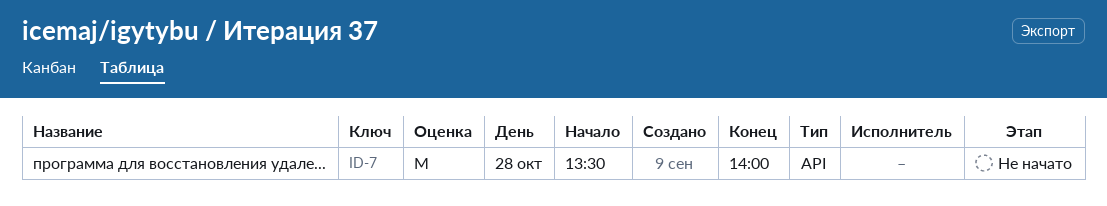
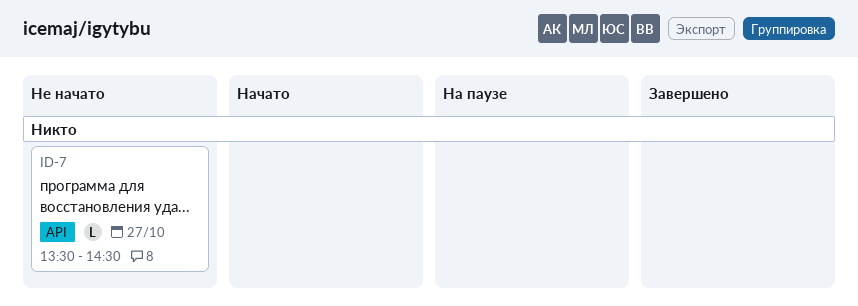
ID-7, estimate: M -> L
ID-7, day: Oct 28 -> Oct 27
ID-7, ends: 14:00 -> 14:30

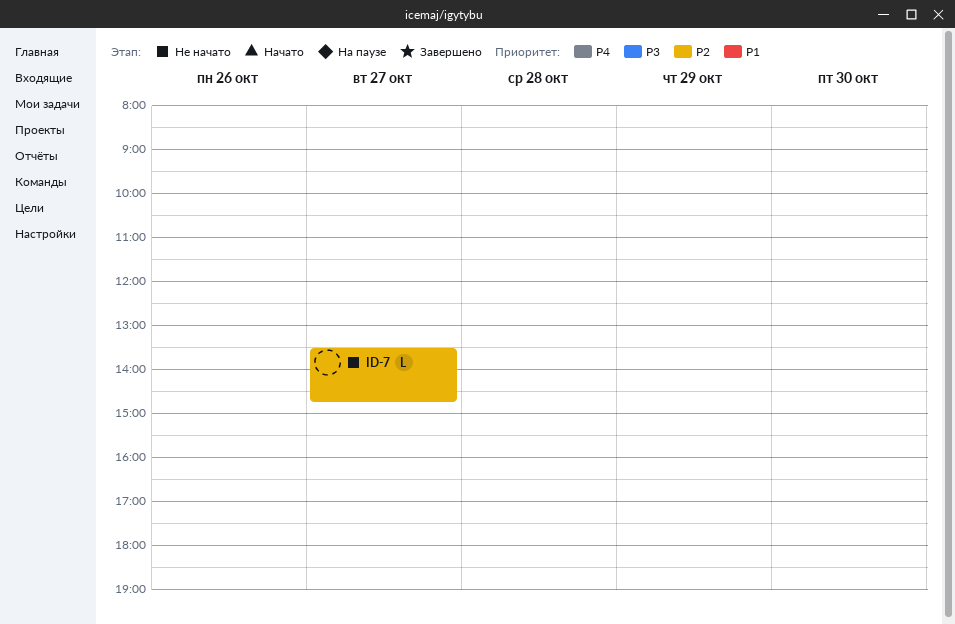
ID-7, ends: 14:30 -> 14:45

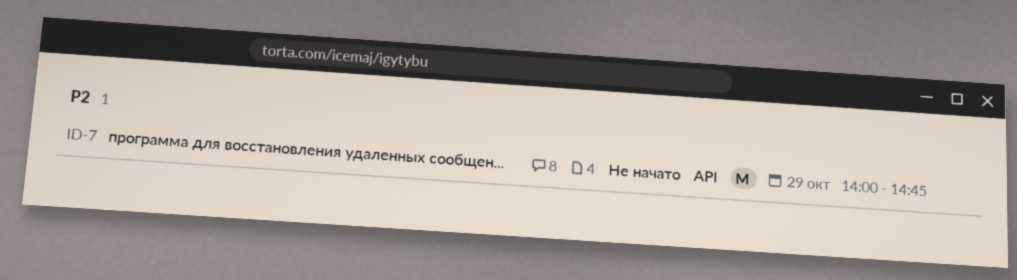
ID-7, estimate: L -> M
ID-7, day: Oct 27 -> Oct 29
ID-7, begins: 13:30 -> 14:00

